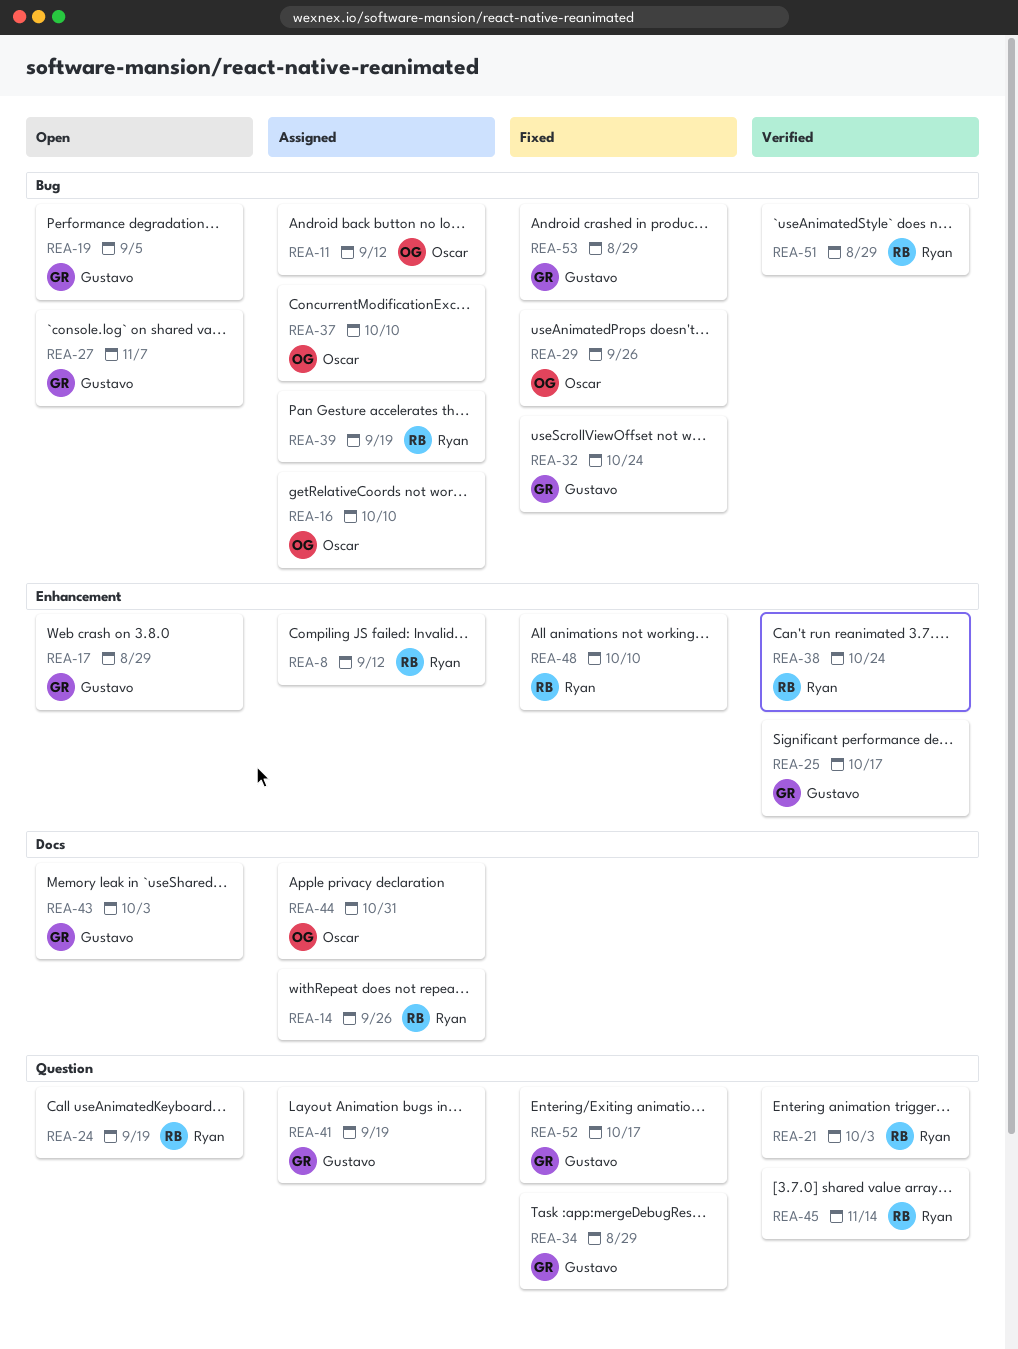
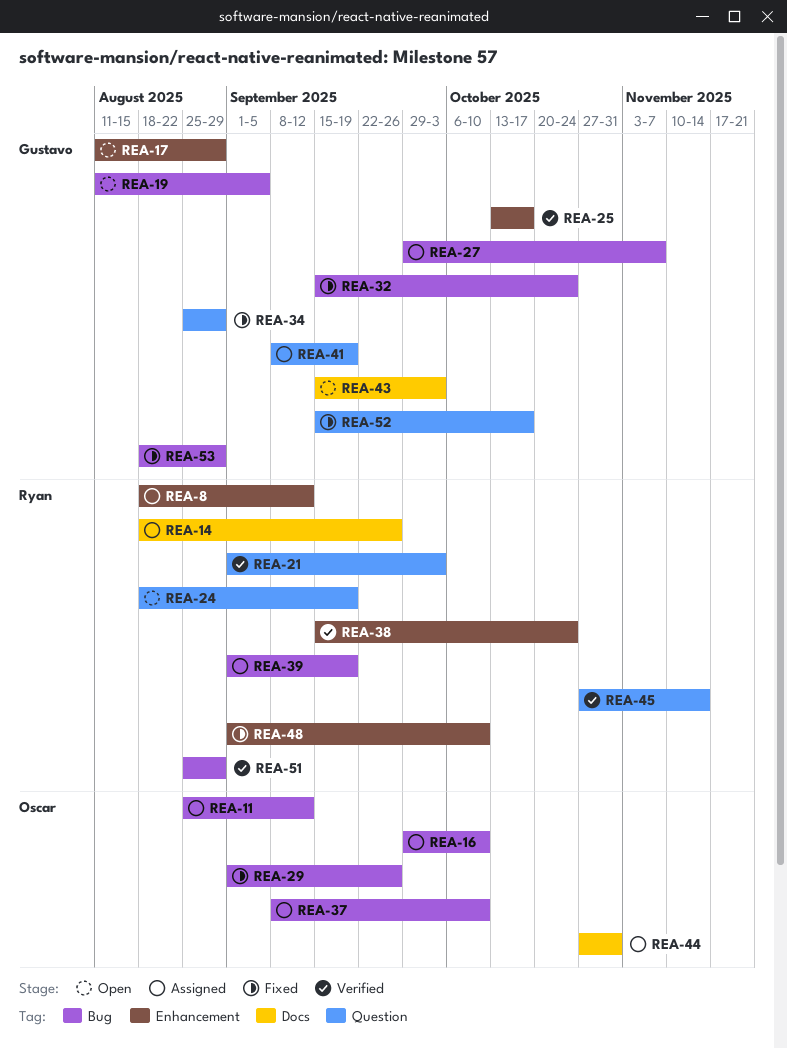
REA-27, status: Open -> Assigned

